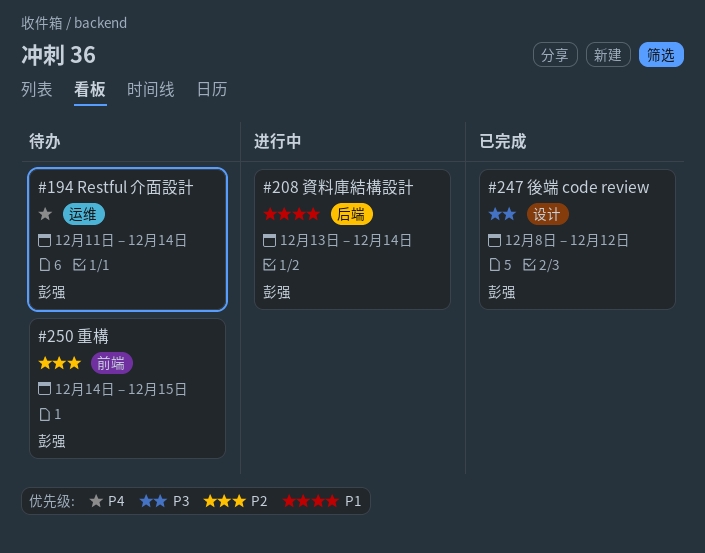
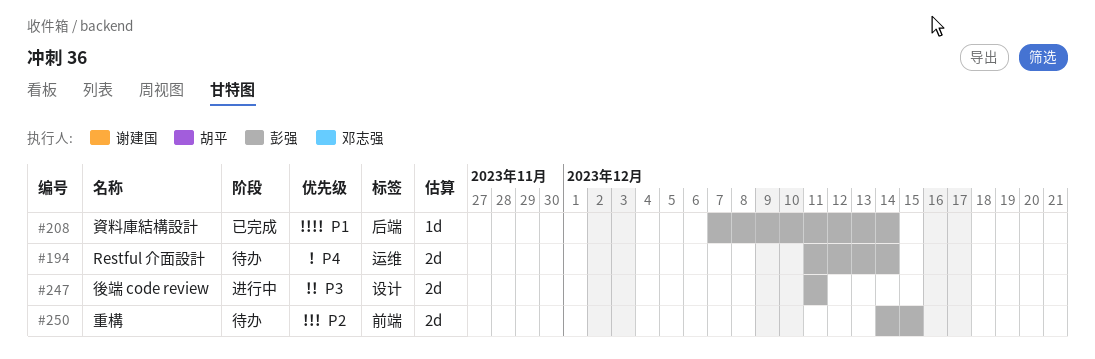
#208, status: 进行中 -> 已完成
#208, start: Dec 13 -> Dec 7
#247, status: 已完成 -> 进行中
#247, start: Dec 8 -> Dec 11
#247, due: Dec 12 -> Dec 11

